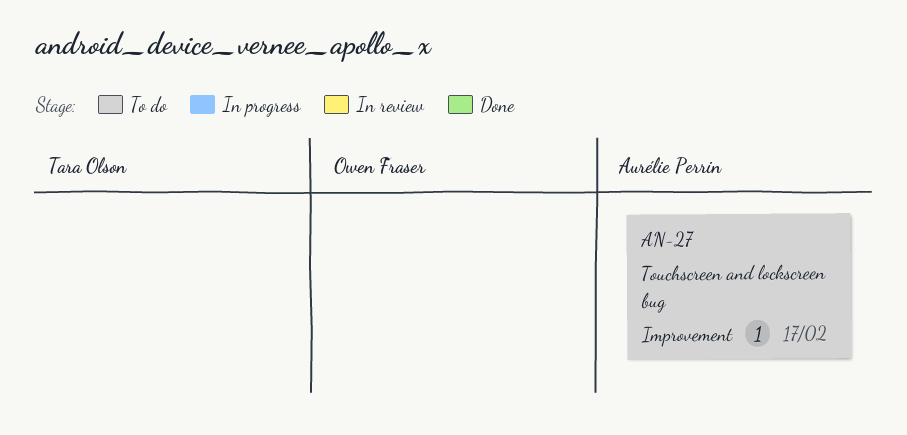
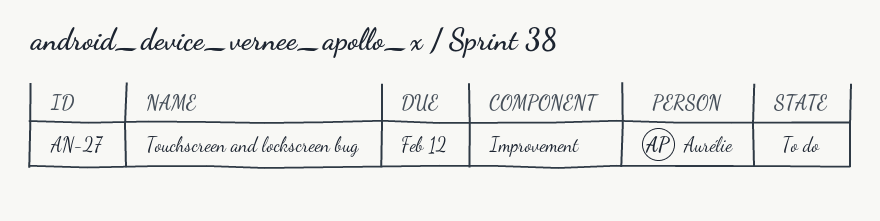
AN-27, due: Feb 17 -> Feb 12

